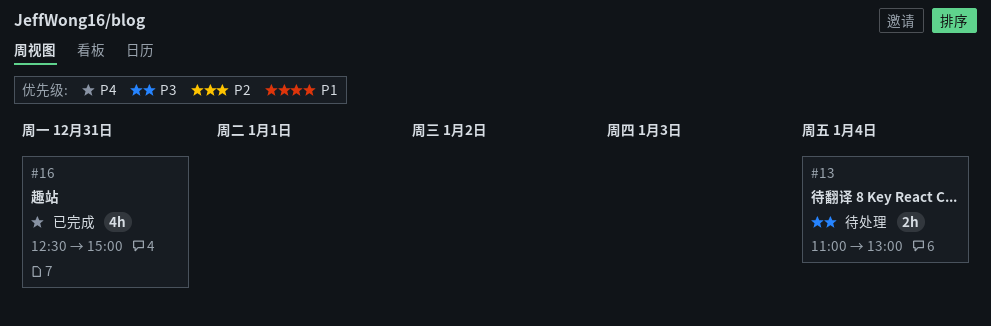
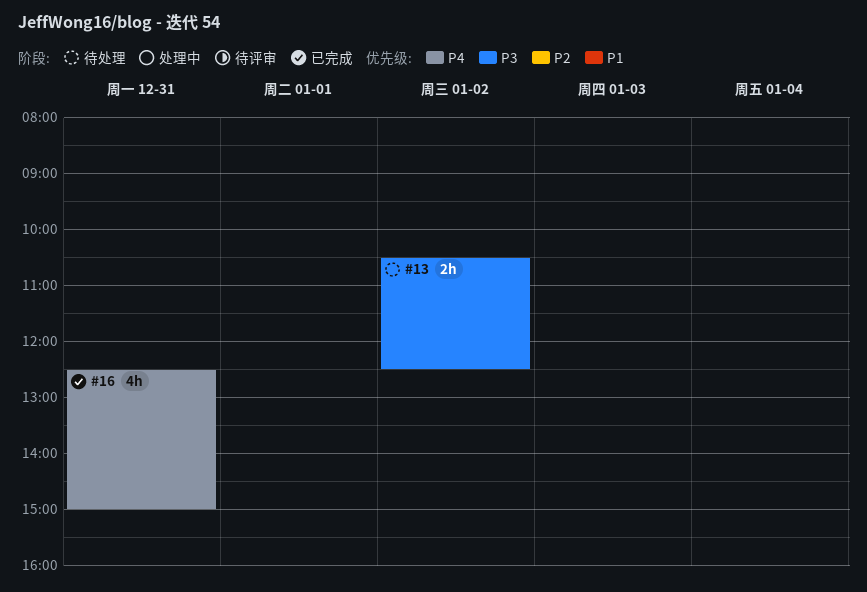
#13, day: Jan 4 -> Jan 2
#13, begins: 11:00 -> 10:30
#13, ends: 13:00 -> 12:30

